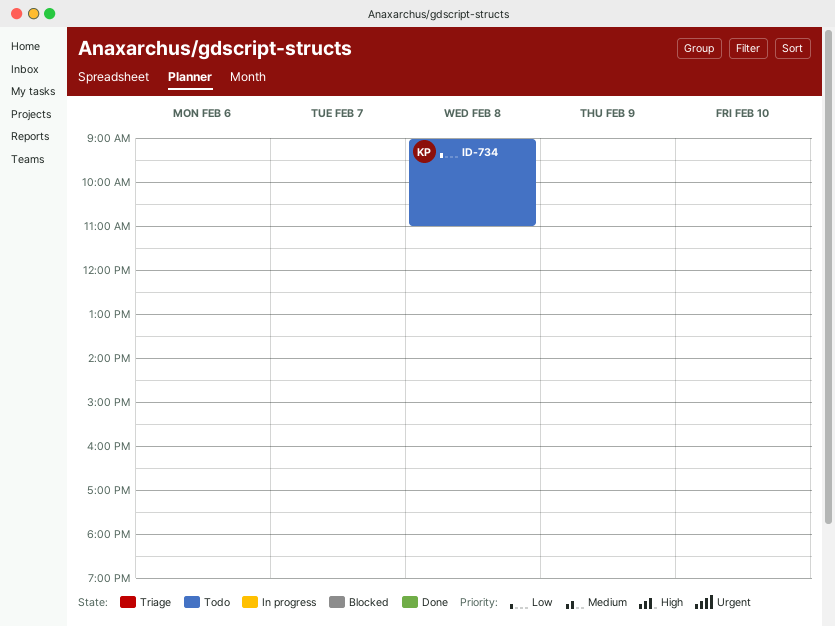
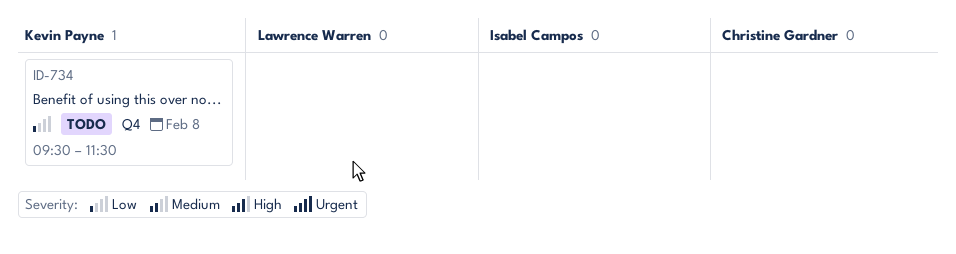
ID-734, begins: 09:00 -> 09:30
ID-734, ends: 11:00 -> 11:30

